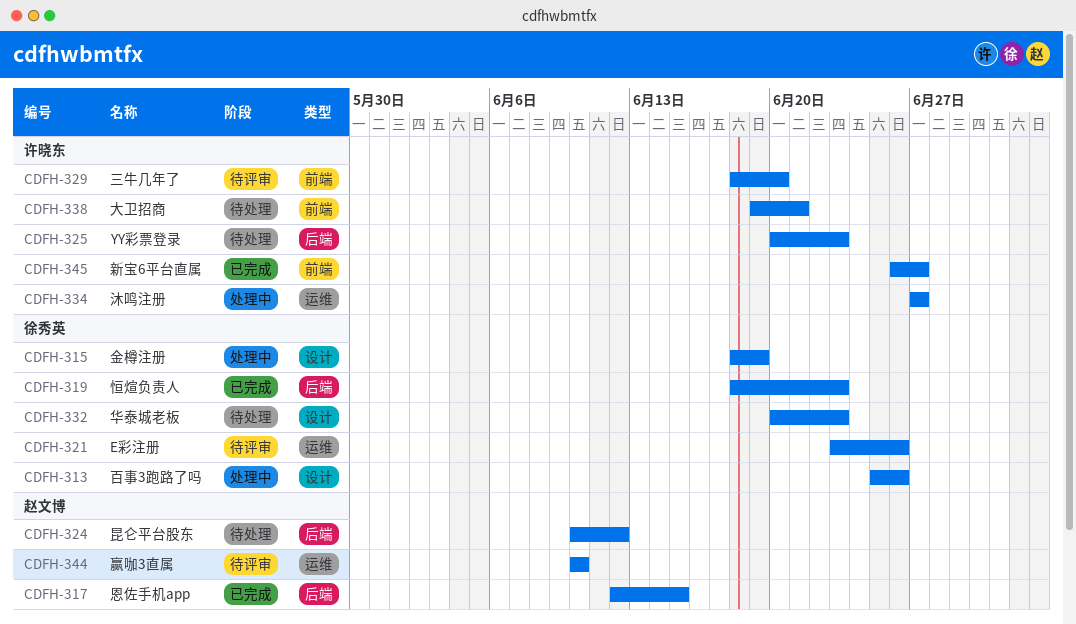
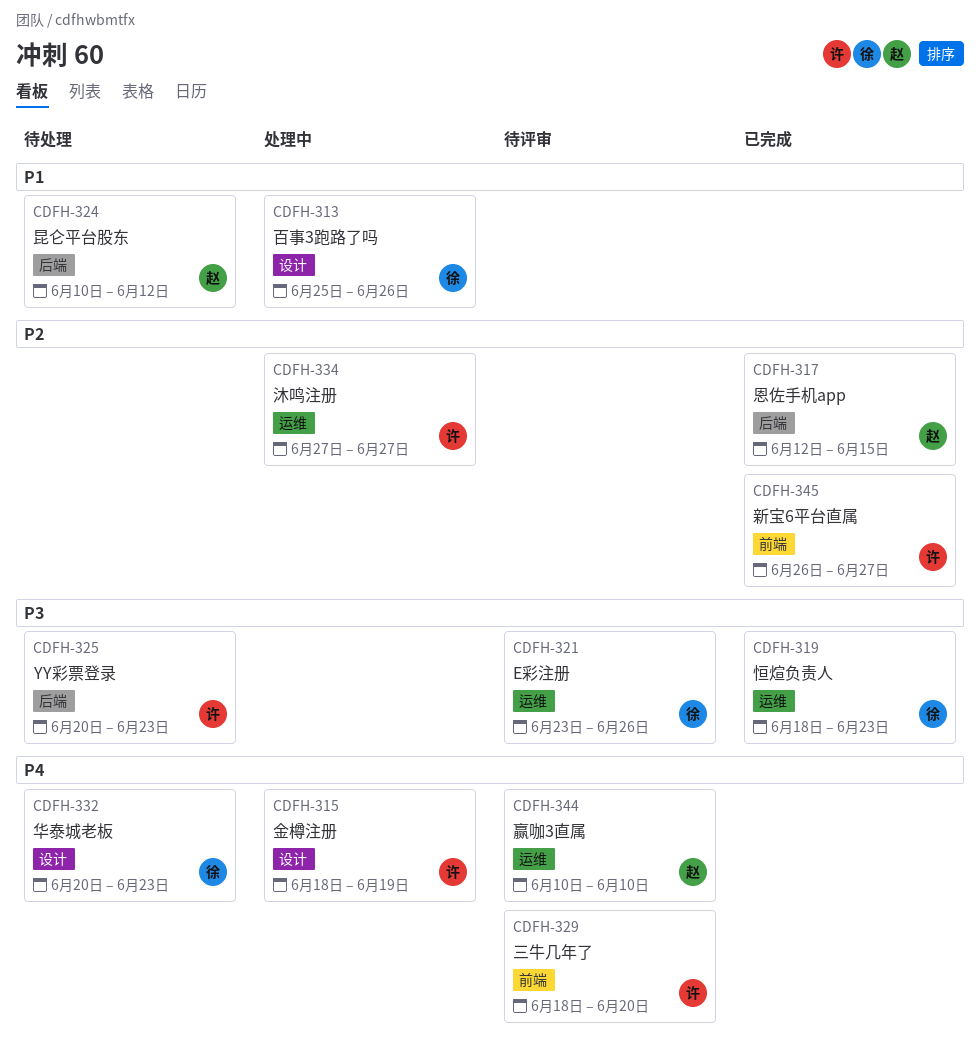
CDFH-315, owner: 徐秀英 -> 许晓东
CDFH-319, label: 后端 -> 运维
CDFH-338: present -> none

